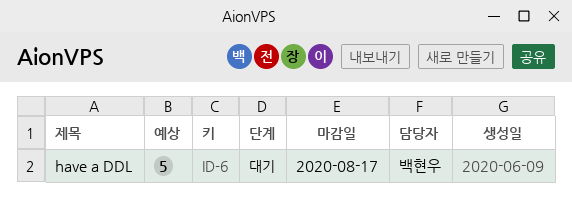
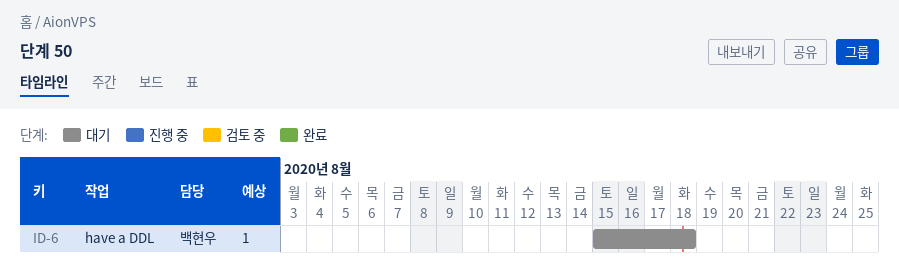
ID-6, estimate: 5 -> 1
ID-6, due: Aug 17 -> Aug 18

